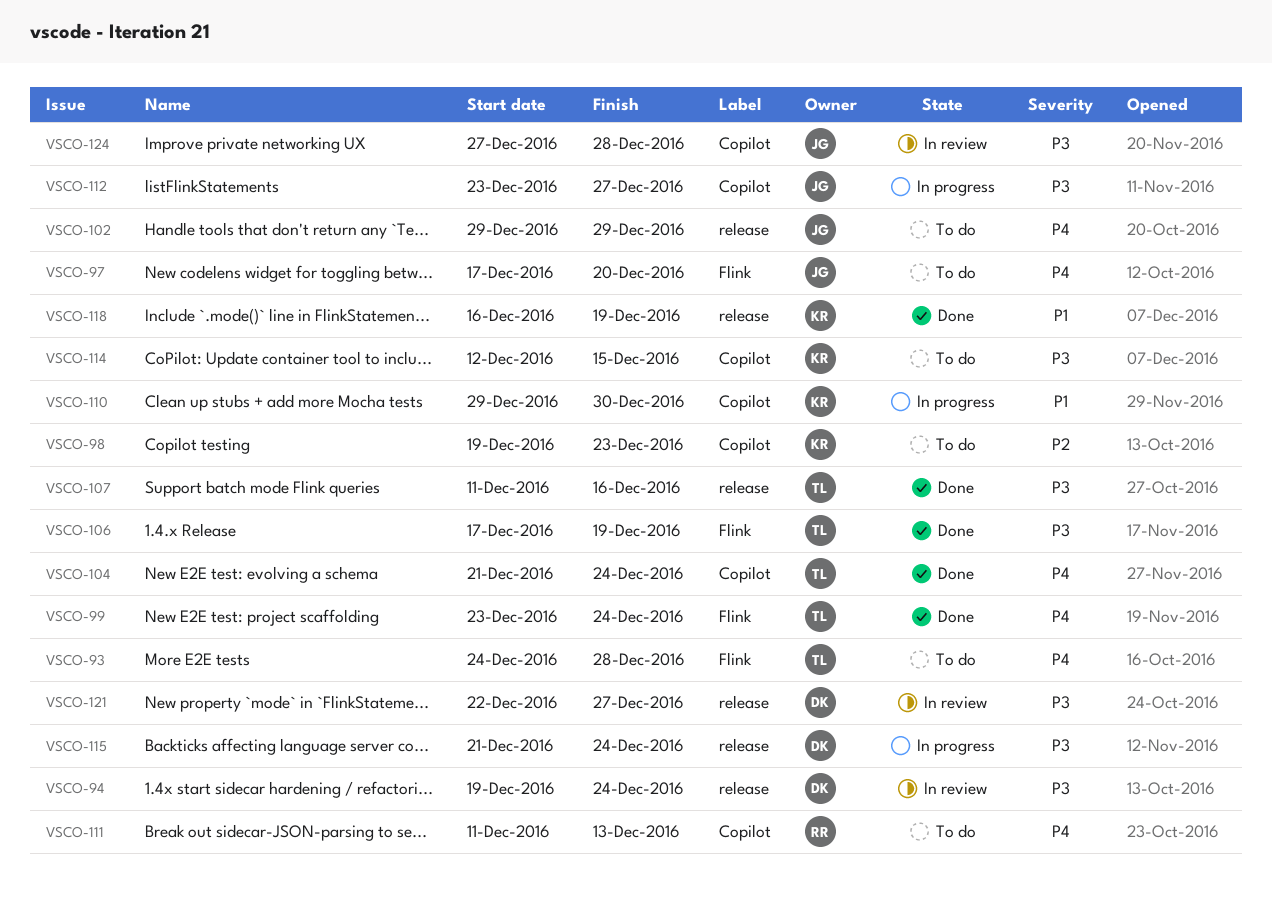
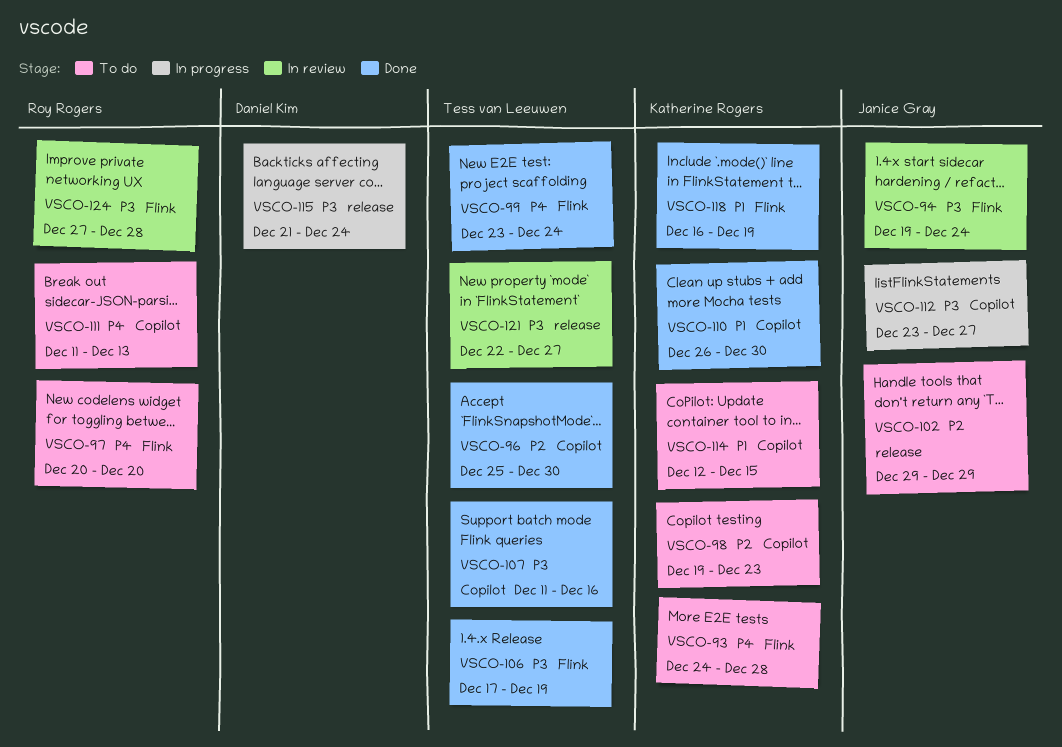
VSCO-93, owner: Tess van Leeuwen -> Katherine Rogers
VSCO-94, owner: Daniel Kim -> Janice Gray
VSCO-94, label: release -> Flink
VSCO-96: none -> present
VSCO-97, owner: Janice Gray -> Roy Rogers
VSCO-97, start: Dec 17 -> Dec 20
VSCO-102, priority: P4 -> P2
VSCO-104: present -> none
VSCO-107, label: release -> Copilot
VSCO-110, status: In progress -> Done
VSCO-110, start: Dec 29 -> Dec 26
VSCO-114, priority: P3 -> P1
VSCO-118, label: release -> Flink
VSCO-121, owner: Daniel Kim -> Tess van Leeuwen
VSCO-124, owner: Janice Gray -> Roy Rogers
VSCO-124, label: Copilot -> Flink

